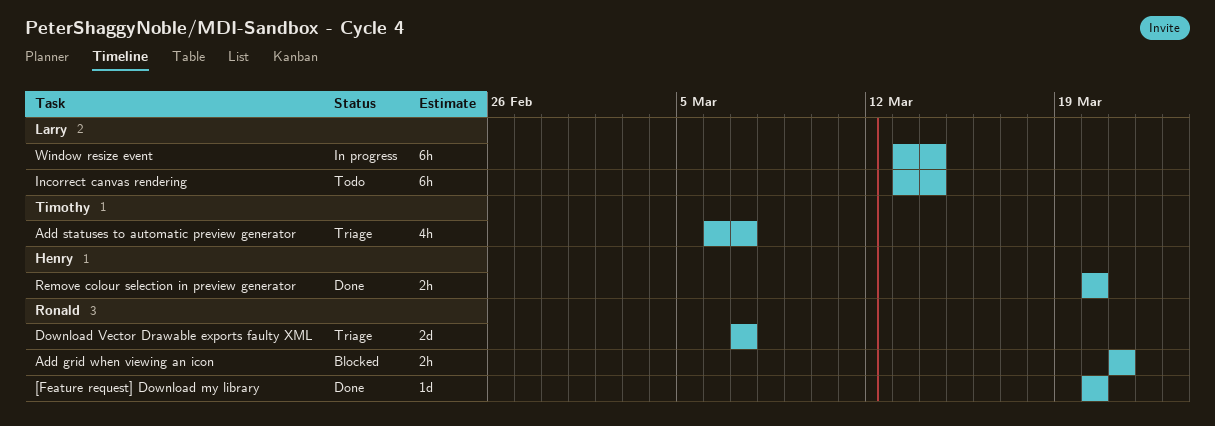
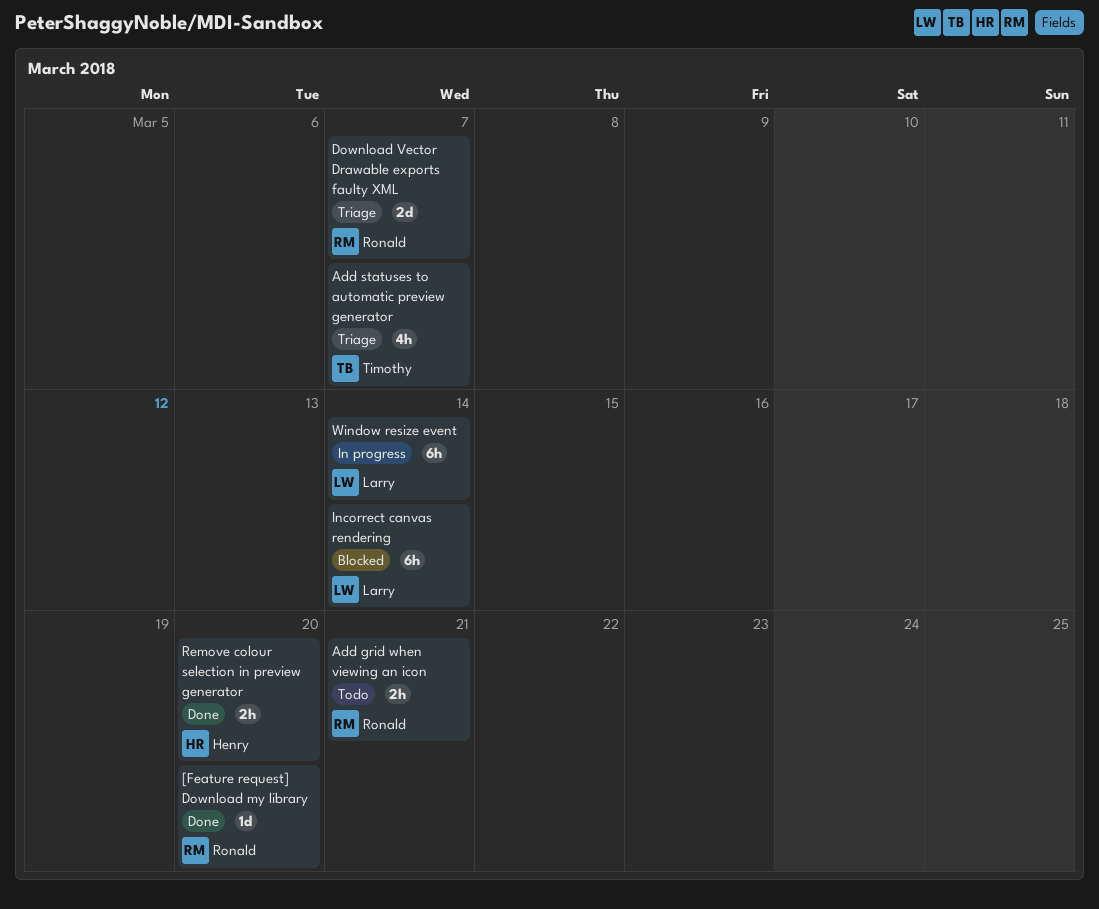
Add grid when viewing an icon, status: Blocked -> Todo
Incorrect canvas rendering, status: Todo -> Blocked

